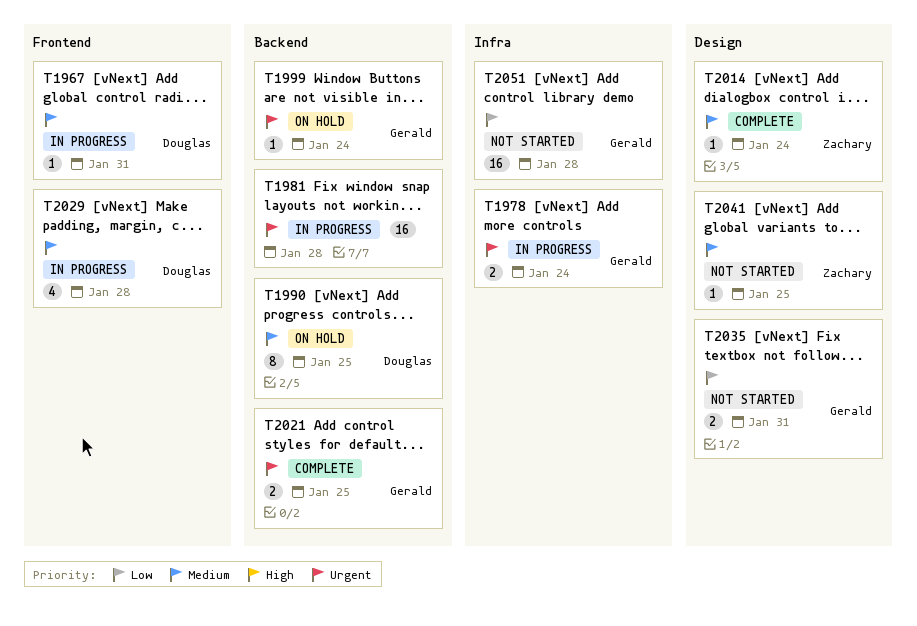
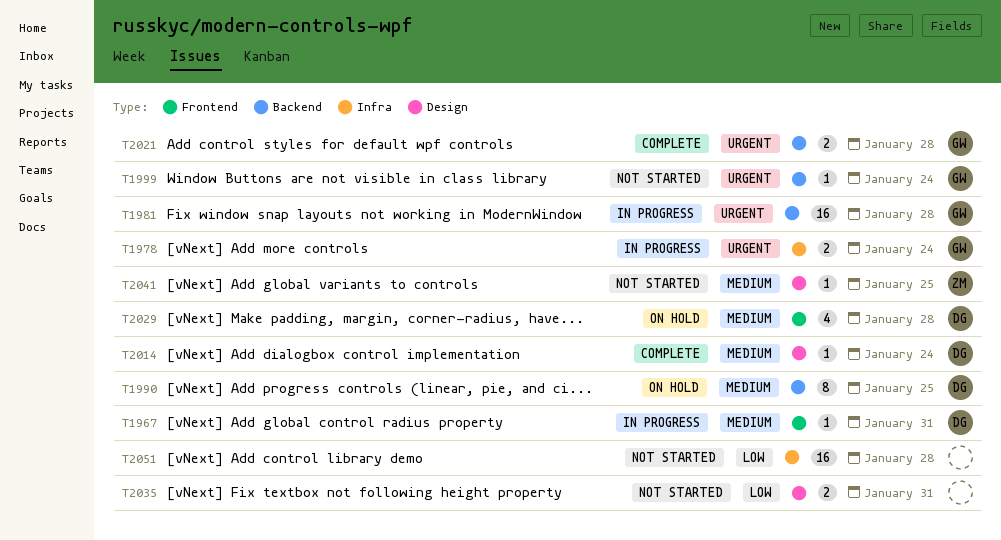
T1981, owner: none -> Gerald
T1999, status: On hold -> Not started
T2014, owner: Zachary -> Douglas
T2021, due: Jan 25 -> Jan 28
T2029, status: In progress -> On hold
T2035, owner: Gerald -> none
T2051, owner: Gerald -> none

